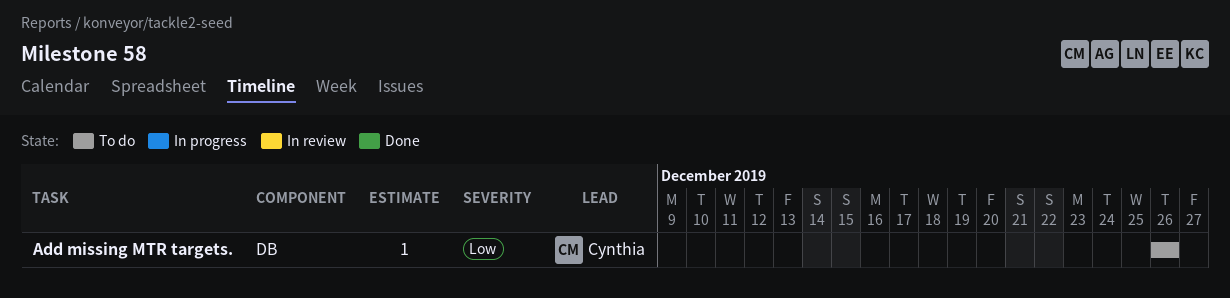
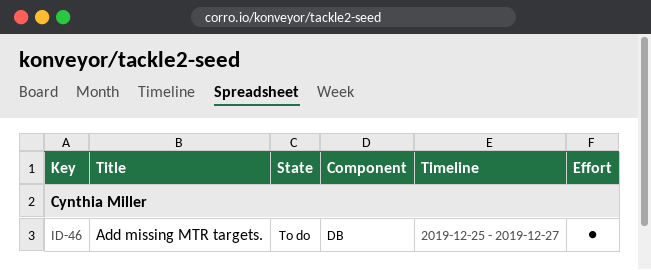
Add missing MTR targets., start: Dec 26 -> Dec 25
Add missing MTR targets., due: Dec 26 -> Dec 27

